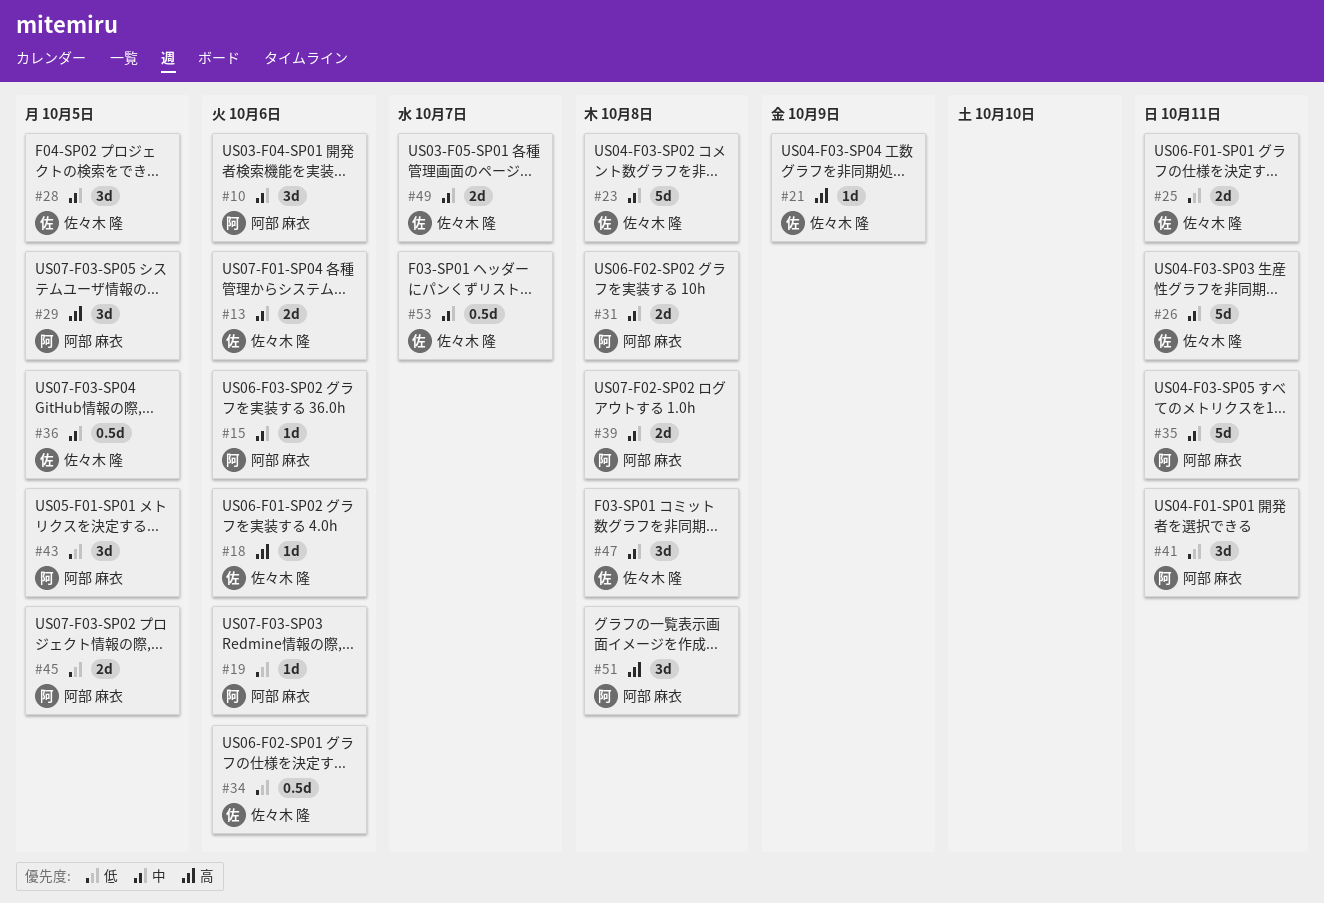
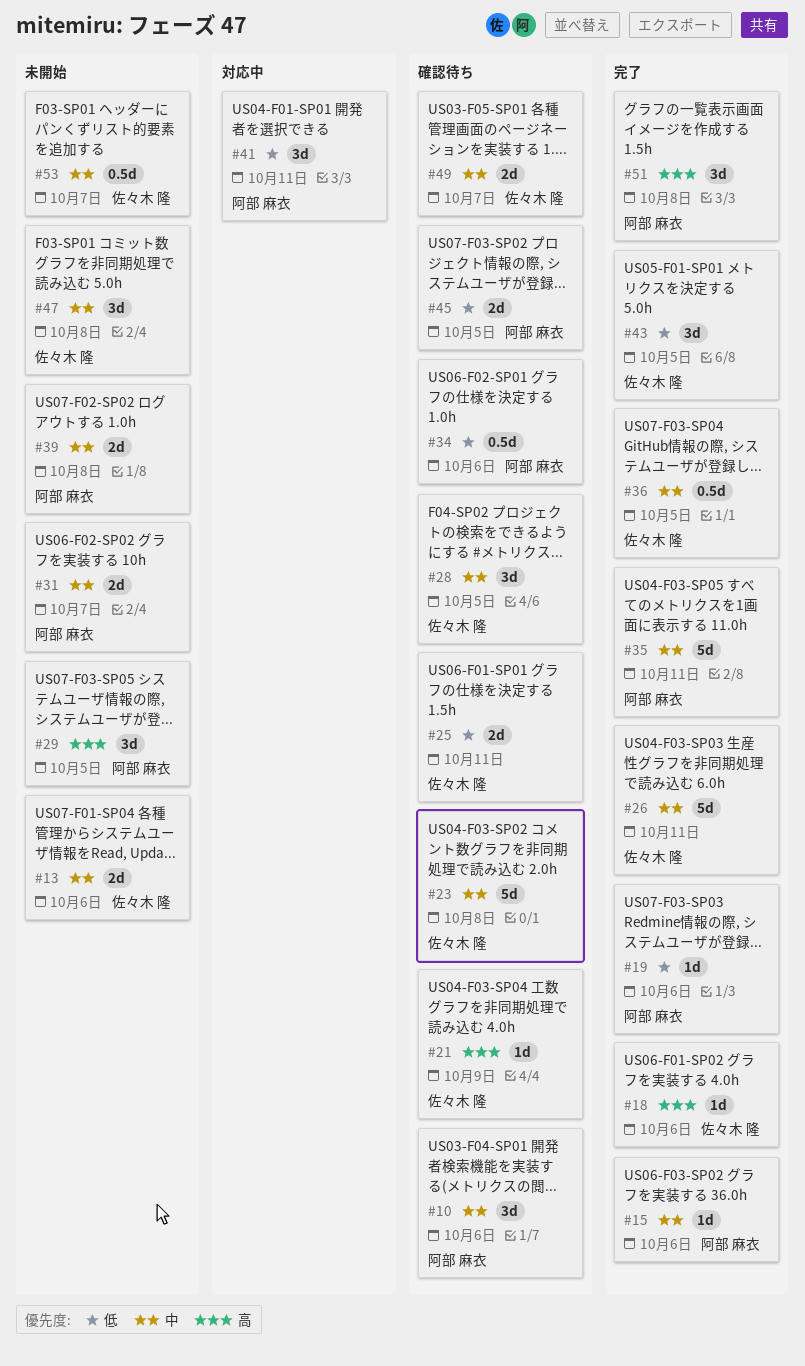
#31, due: Oct 8 -> Oct 7
#34, owner: 佐々木 隆 -> 阿部 麻衣
#43, owner: 阿部 麻衣 -> 佐々木 隆

